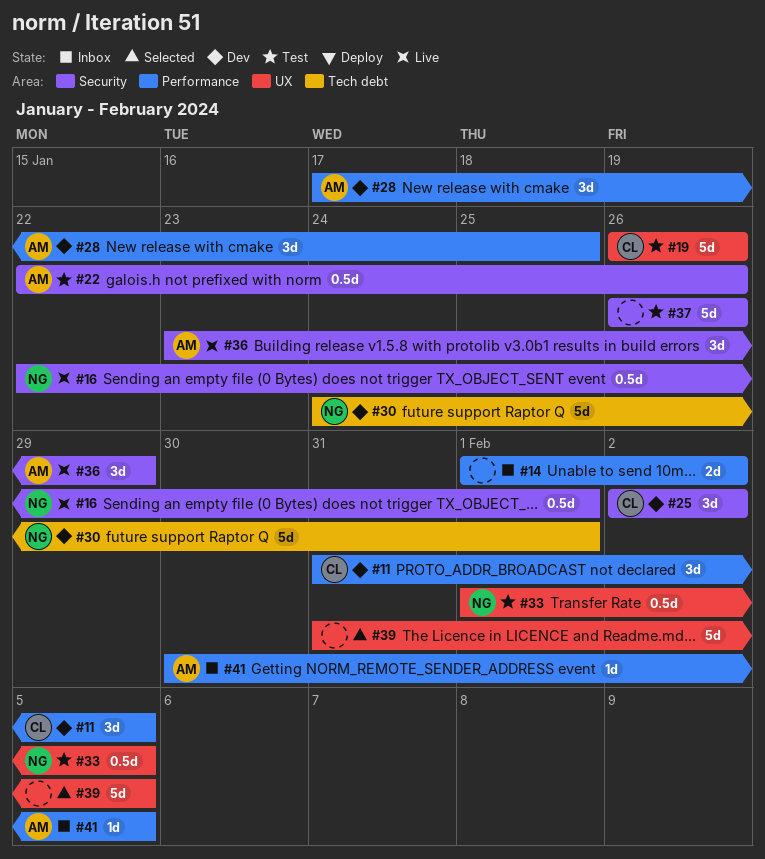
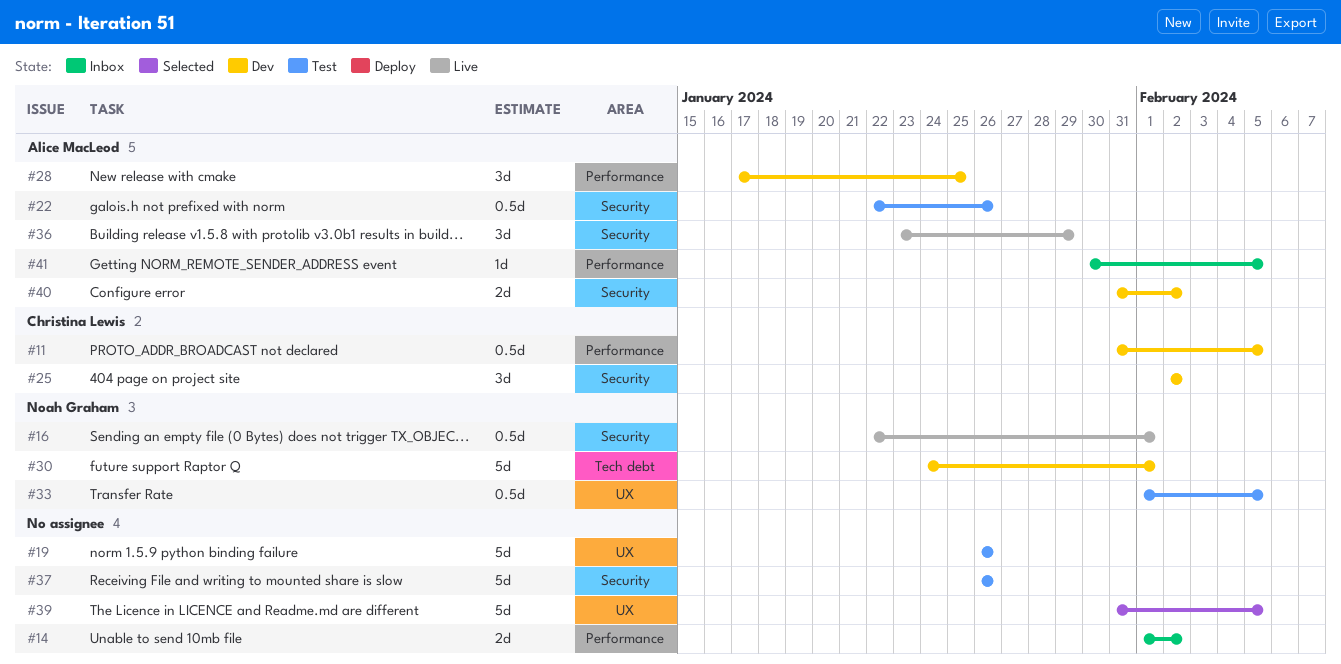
#11, estimate: 3d -> 0.5d
#19, owner: Christina Lewis -> none
#40: none -> present

